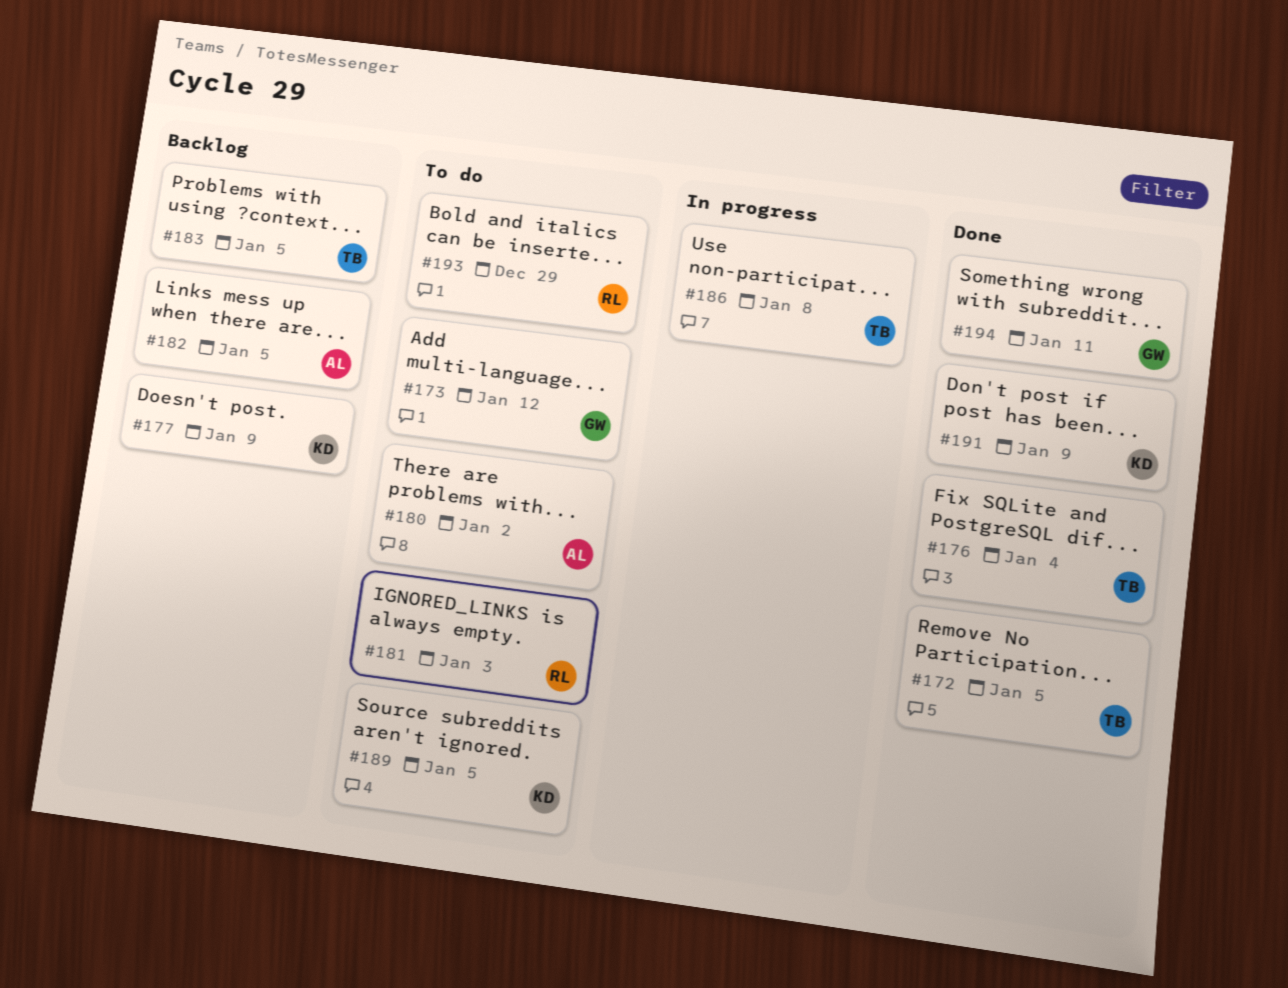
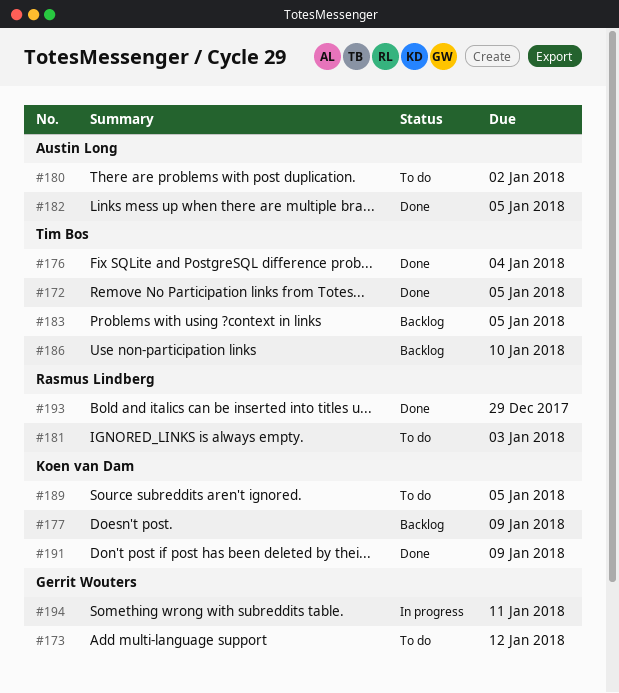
#182, status: Backlog -> Done
#186, status: In progress -> Backlog
#186, due: Jan 8 -> Jan 10
#193, status: To do -> Done
#194, status: Done -> In progress

